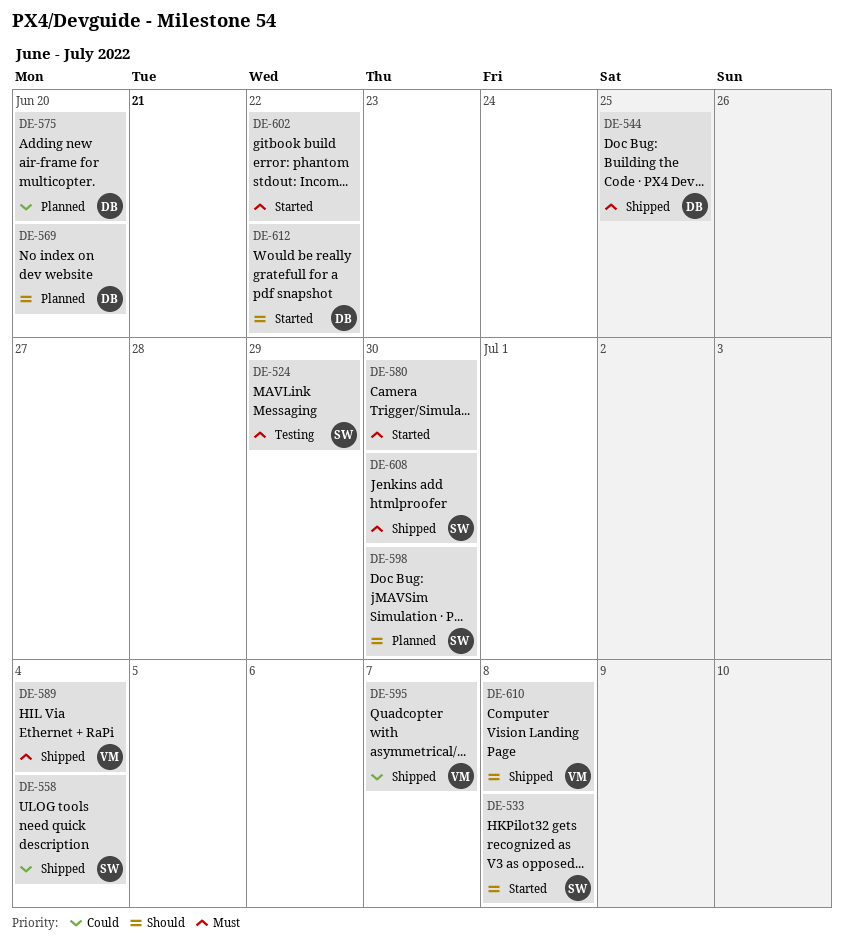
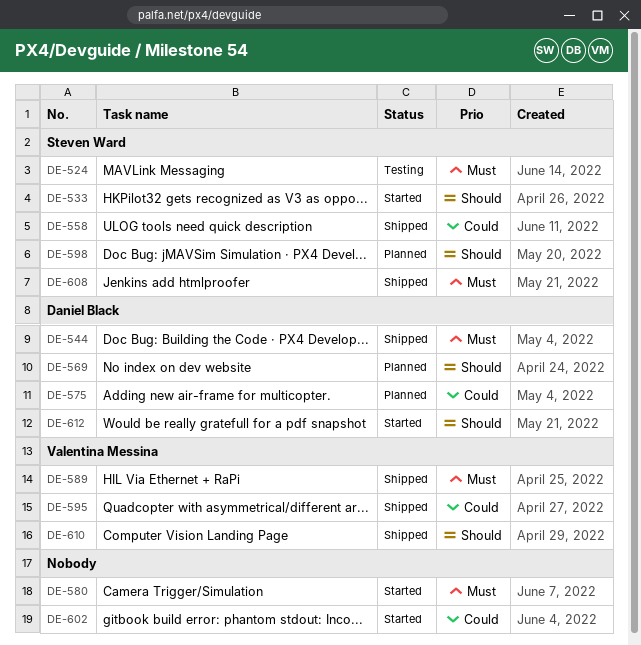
DE-602, priority: Must -> Could

